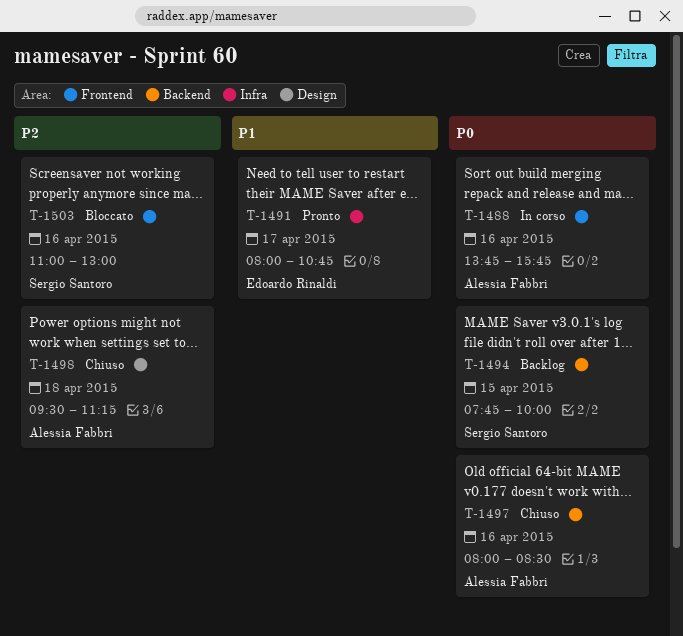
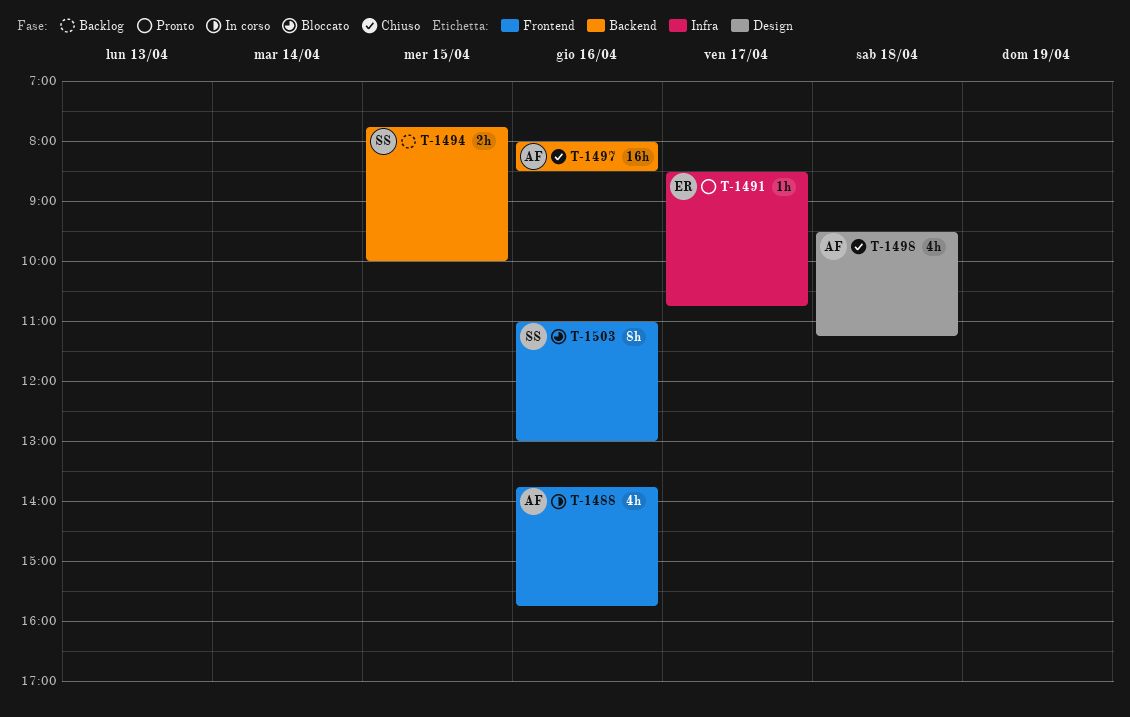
T-1491, begins: 08:00 -> 08:30

